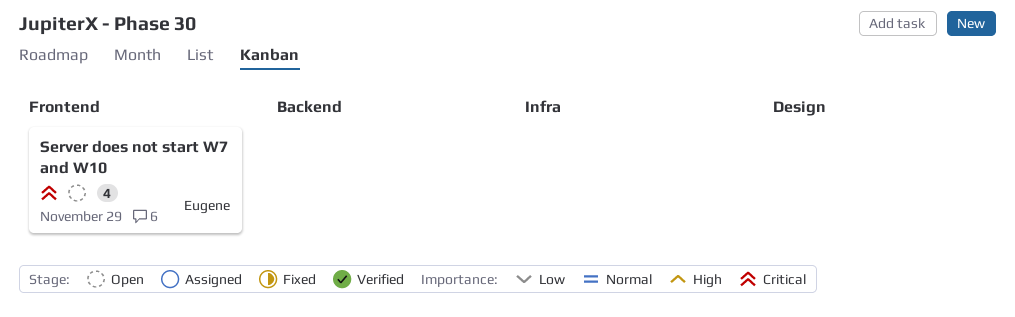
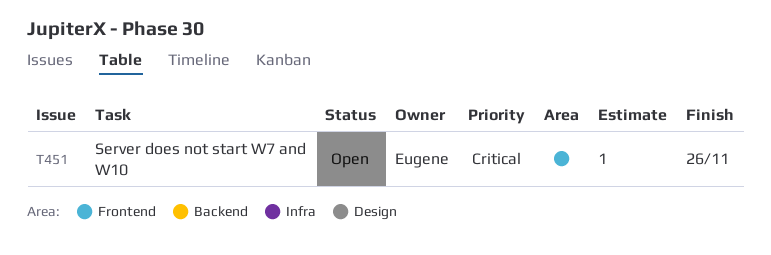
Server does not start W7 and W10, estimate: 4 -> 1
Server does not start W7 and W10, due: Nov 29 -> Nov 26

